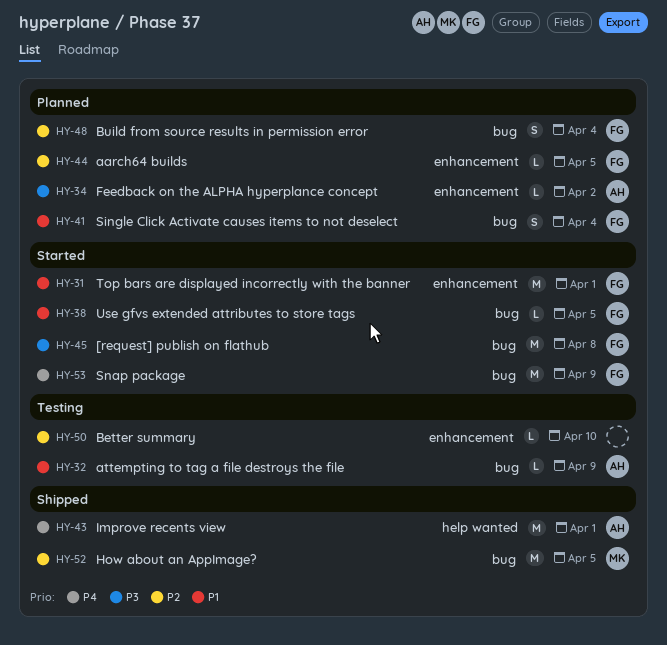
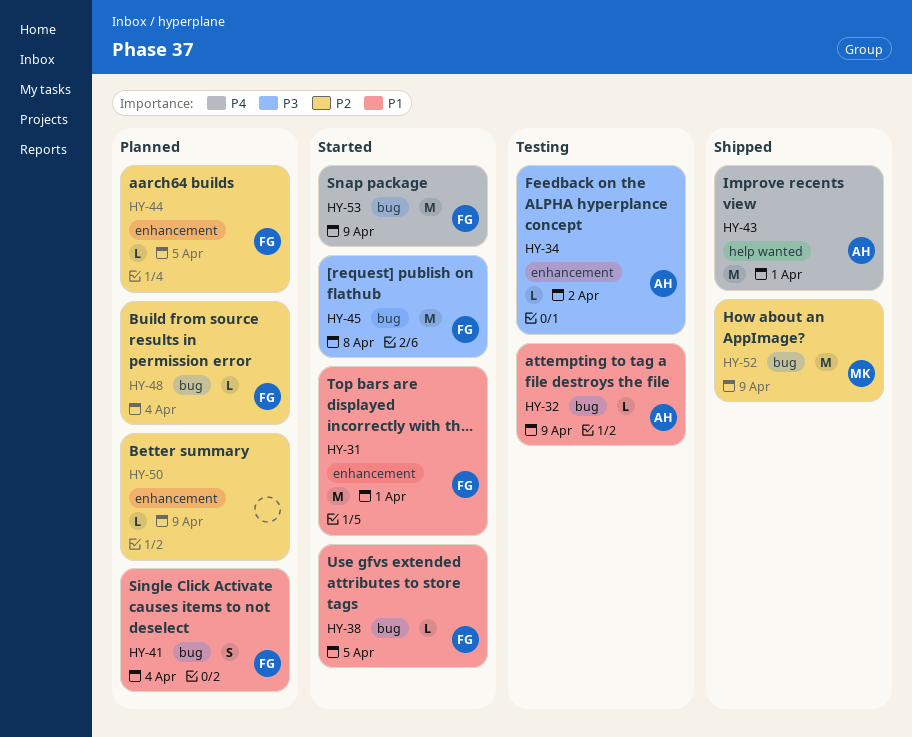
HY-34, status: Planned -> Testing
HY-48, estimate: S -> L
HY-50, status: Testing -> Planned
HY-50, due: Apr 10 -> Apr 9
HY-52, due: Apr 5 -> Apr 9

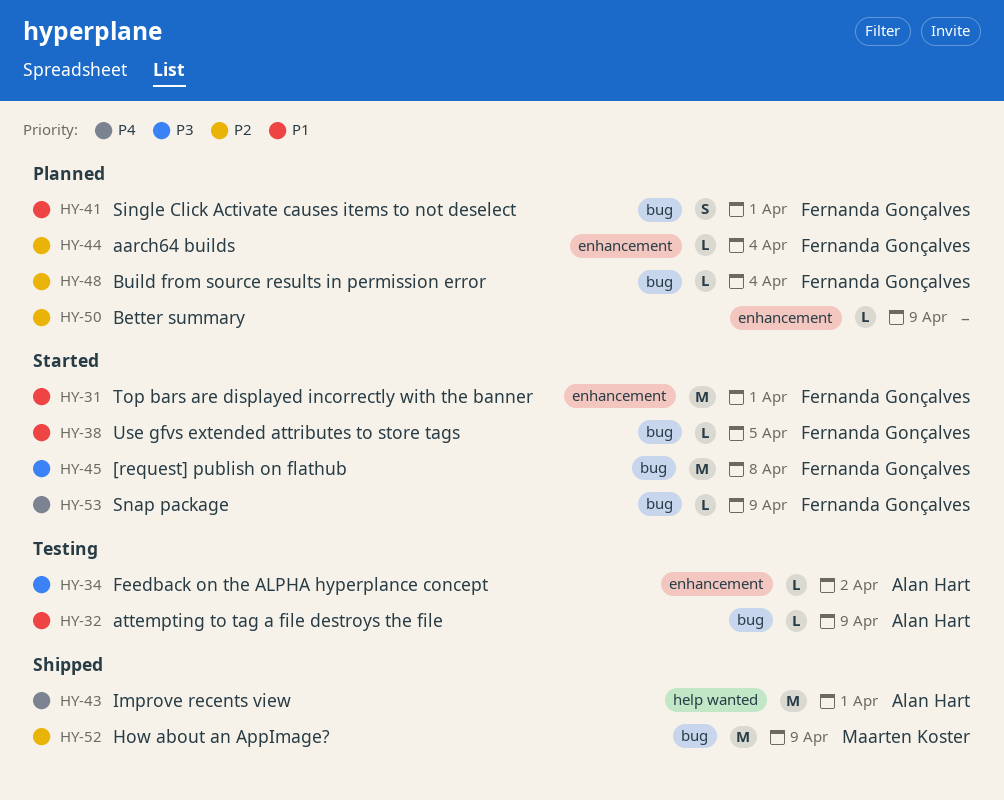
HY-41, due: Apr 4 -> Apr 1
HY-44, due: Apr 5 -> Apr 4
HY-53, estimate: M -> L

